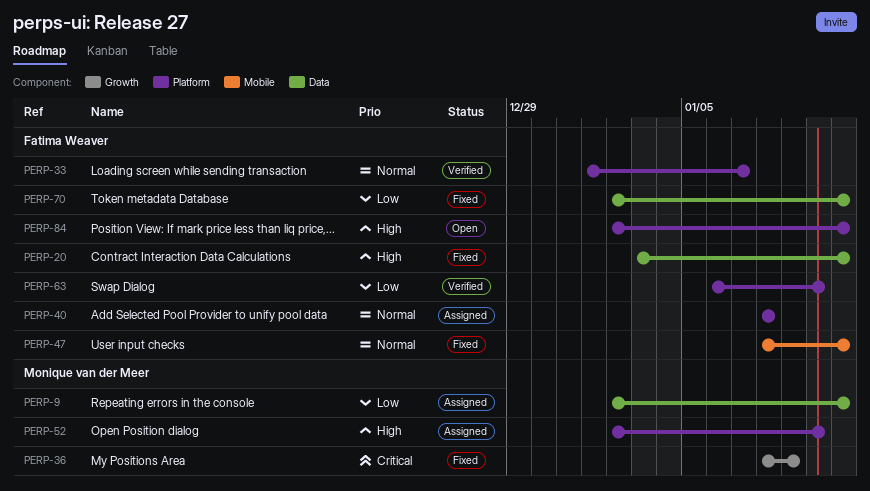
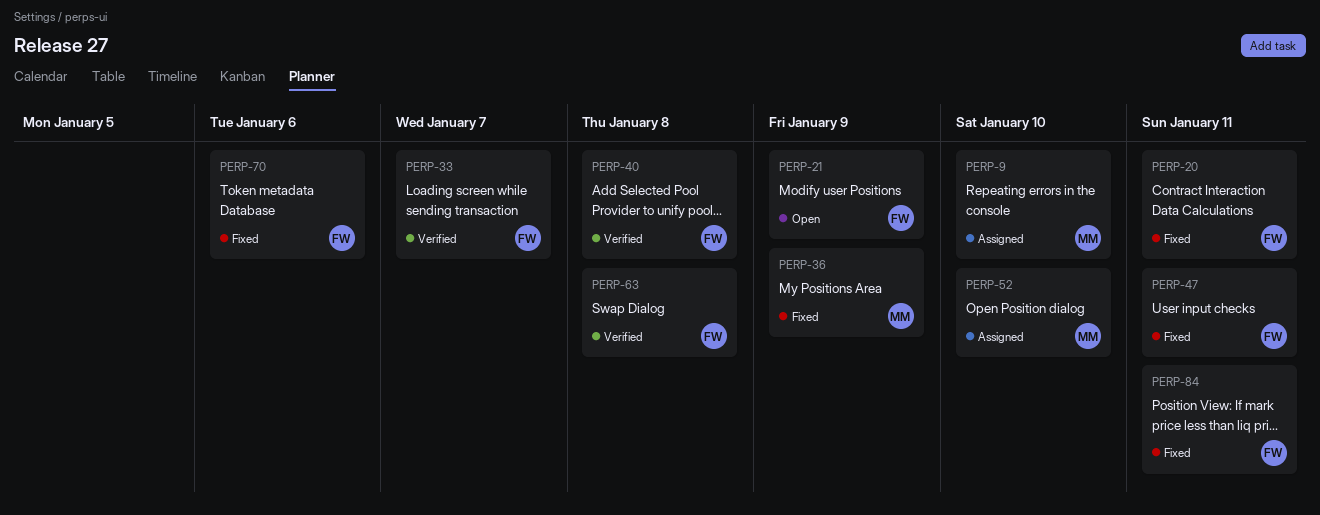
PERP-9, due: Jan 11 -> Jan 10
PERP-21: none -> present
PERP-40, status: Assigned -> Verified
PERP-63, due: Jan 10 -> Jan 8
PERP-70, due: Jan 11 -> Jan 6
PERP-84, status: Open -> Fixed

